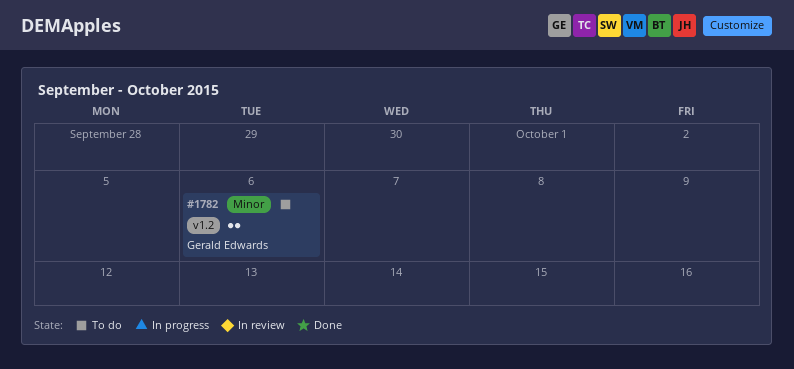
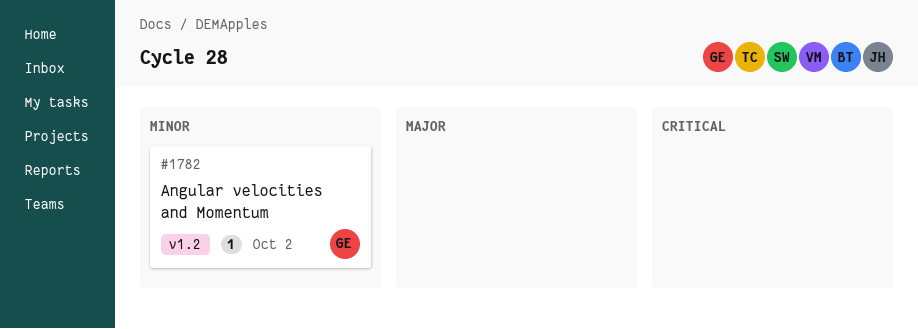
#1782, estimate: 2 -> 1
#1782, due: Oct 6 -> Oct 2

